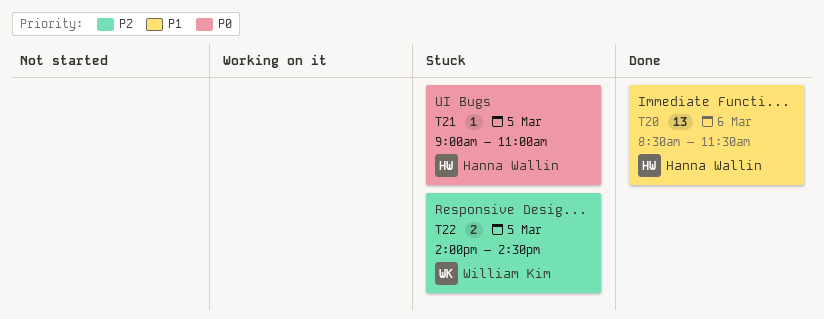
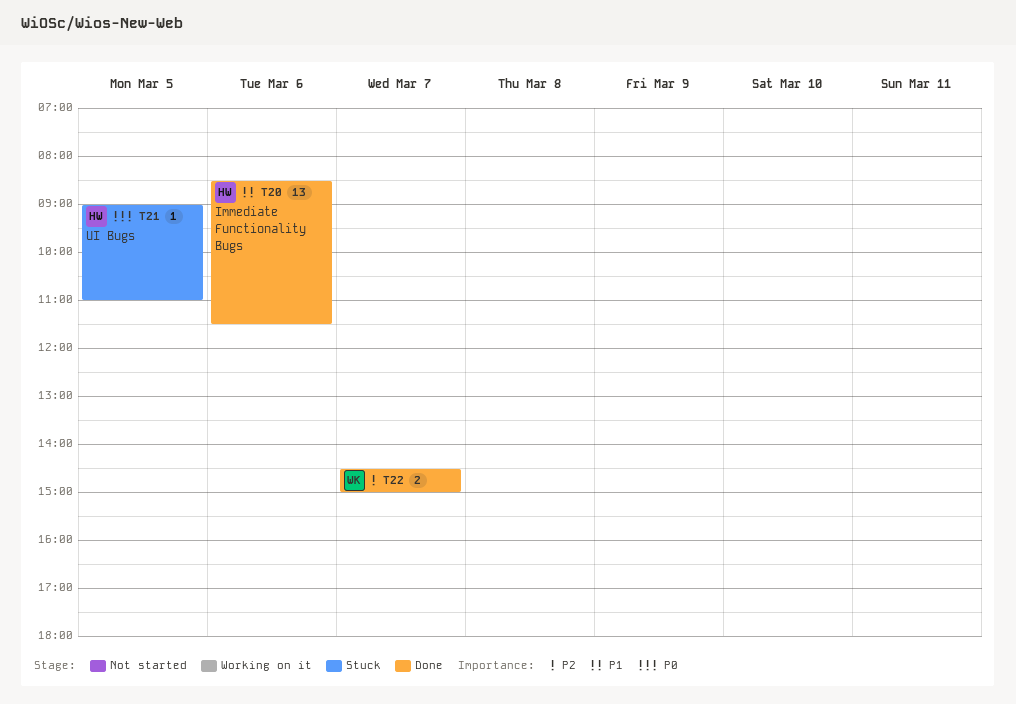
T22, status: Stuck -> Done
T22, day: Mar 5 -> Mar 7
T22, begins: 14:00 -> 14:30
T22, ends: 14:30 -> 15:00

